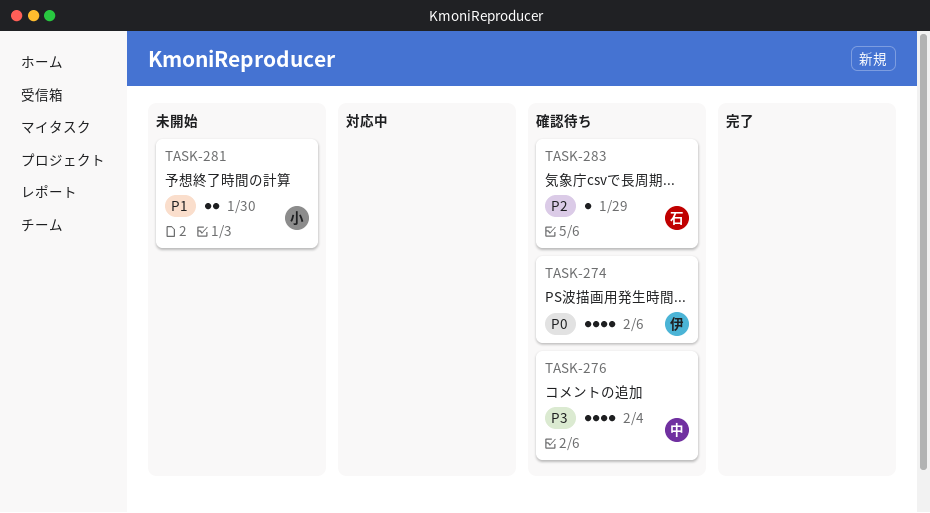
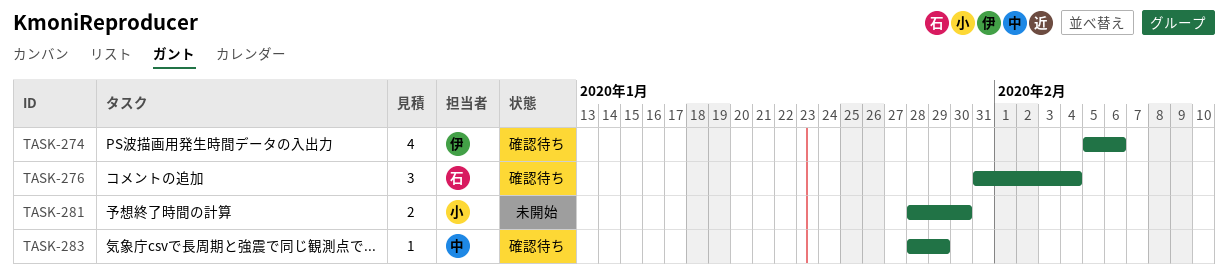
TASK-276, owner: 中 -> 石
TASK-276, estimate: 4 -> 3
TASK-283, owner: 石 -> 中

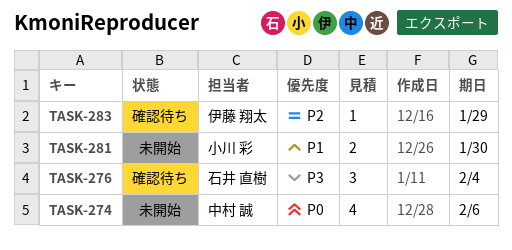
TASK-274, status: 確認待ち -> 未開始
TASK-274, owner: 伊藤 翔太 -> 中村 誠
TASK-283, owner: 中村 誠 -> 伊藤 翔太

